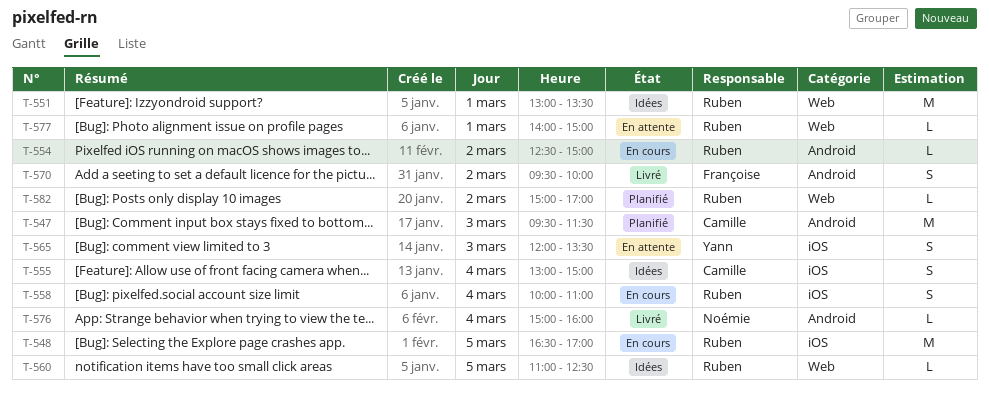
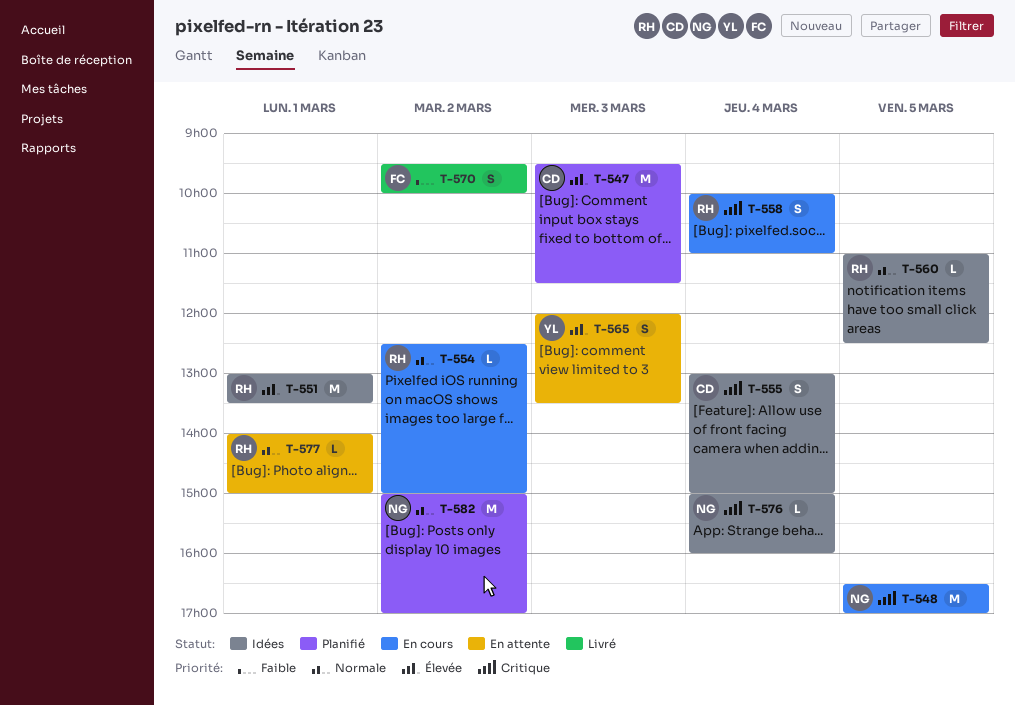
T-548, owner: Ruben -> Noémie
T-576, status: Livré -> Idées
T-582, owner: Ruben -> Noémie
T-582, estimate: L -> M

